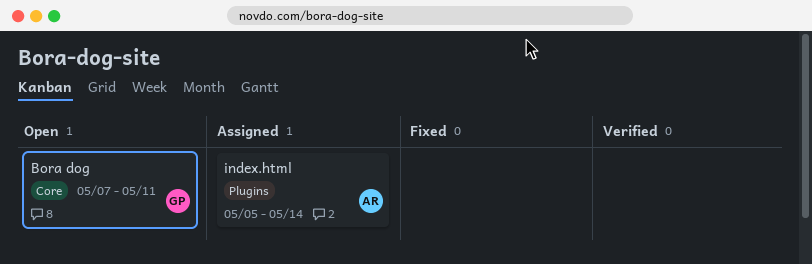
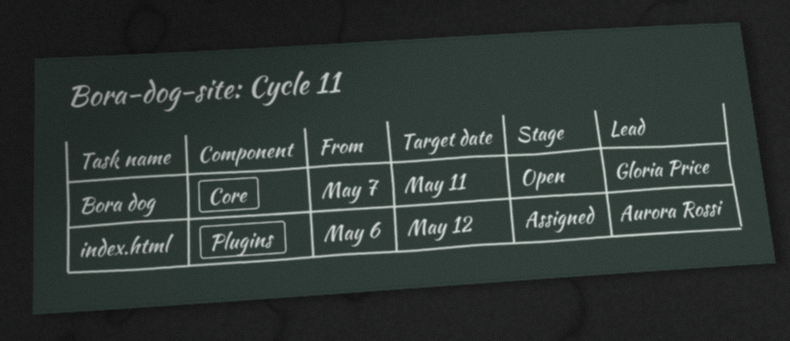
index.html, start: May 5 -> May 6
index.html, due: May 14 -> May 12

